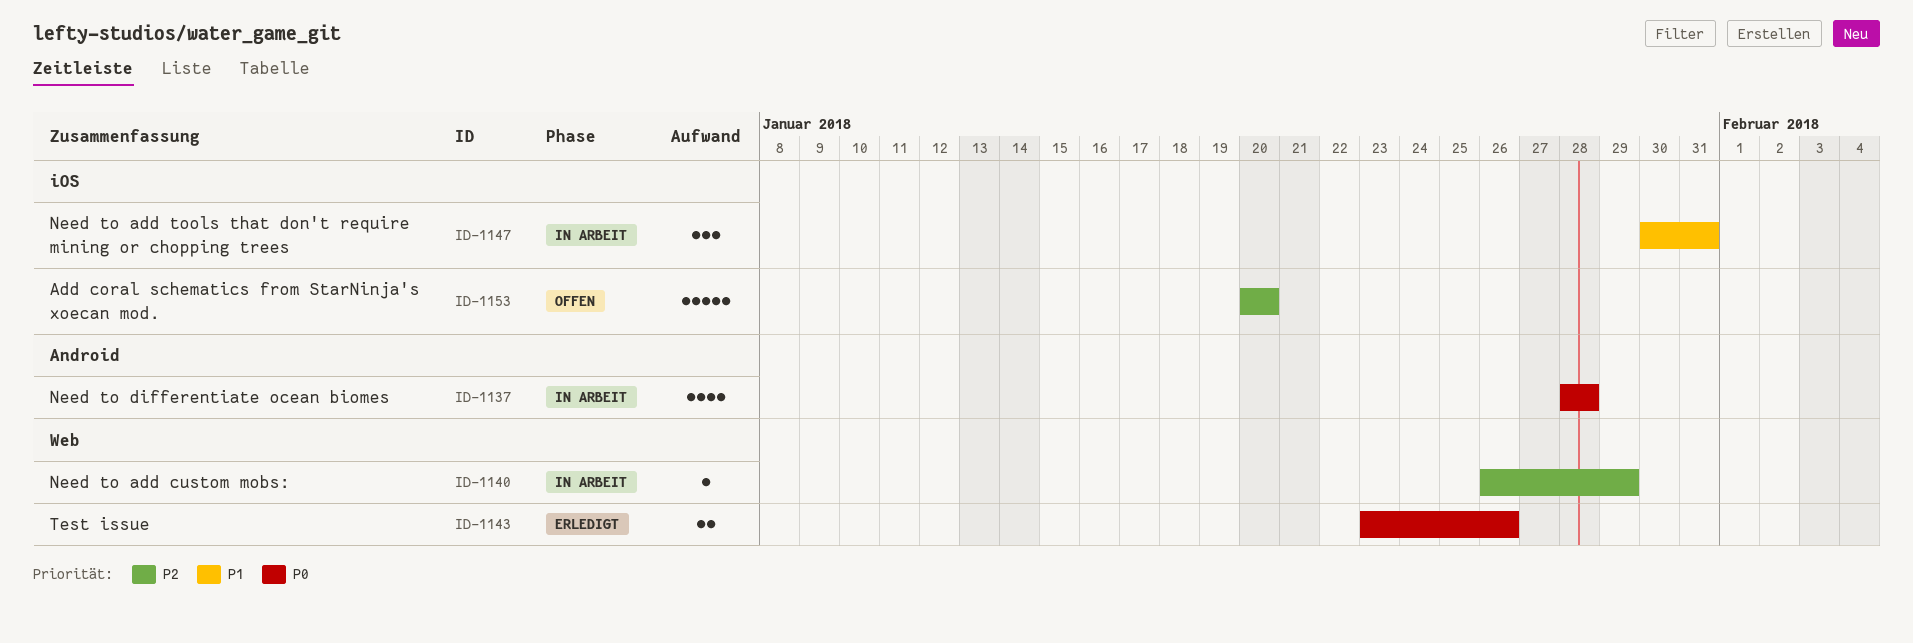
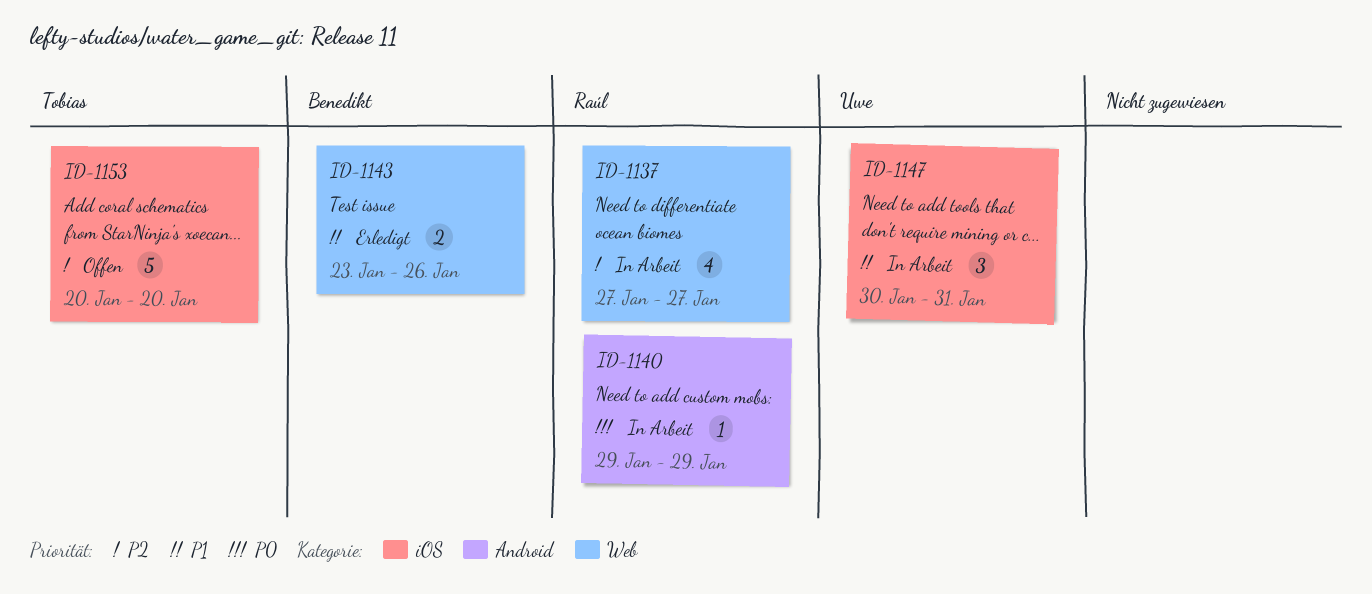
ID-1137, priority: P0 -> P2
ID-1137, label: Android -> Web
ID-1137, start: Jan 28 -> Jan 27
ID-1137, due: Jan 28 -> Jan 27
ID-1140, priority: P2 -> P0
ID-1140, label: Web -> Android
ID-1140, start: Jan 26 -> Jan 29
ID-1143, priority: P0 -> P1

